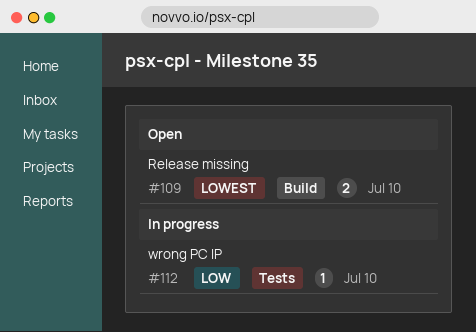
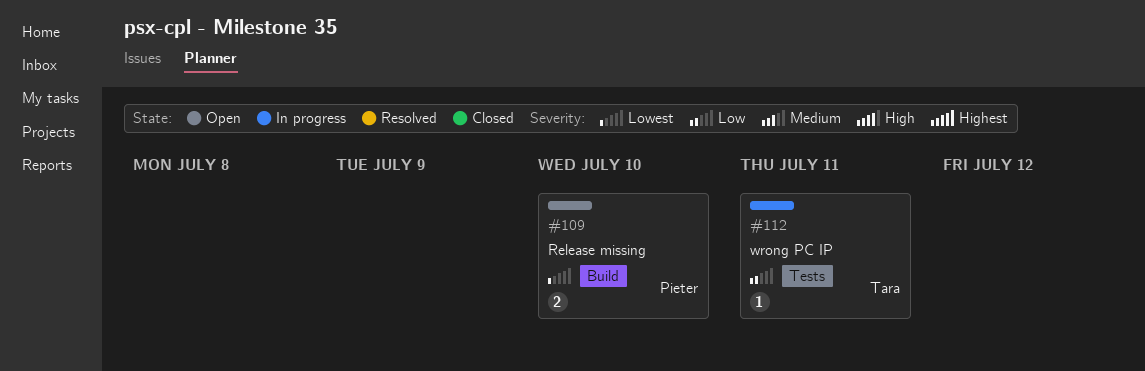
#112, due: Jul 10 -> Jul 11

